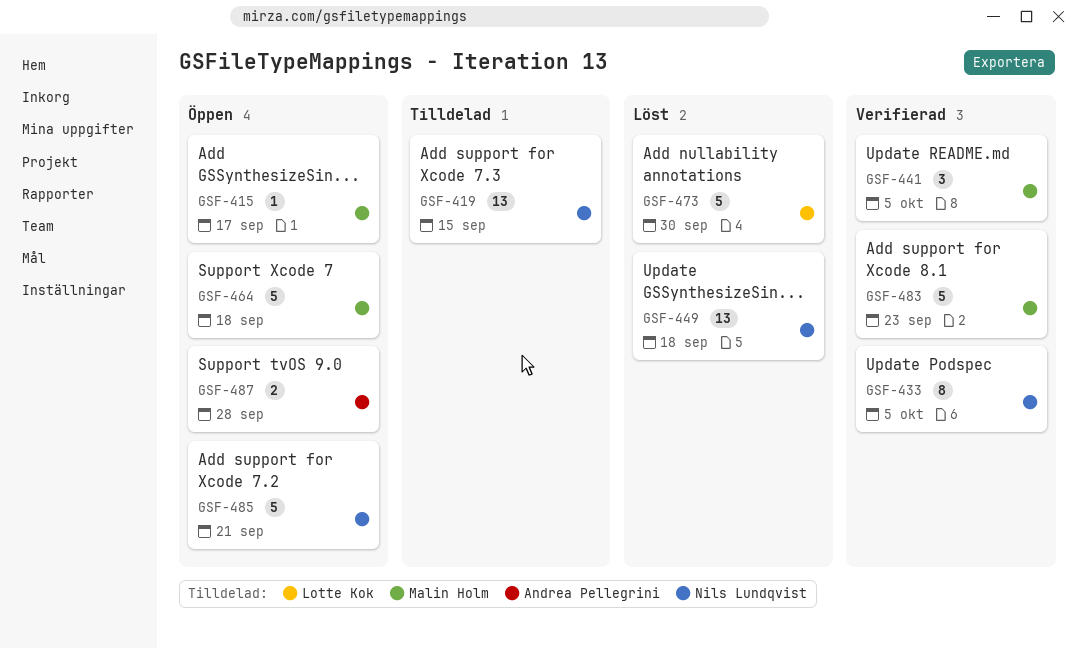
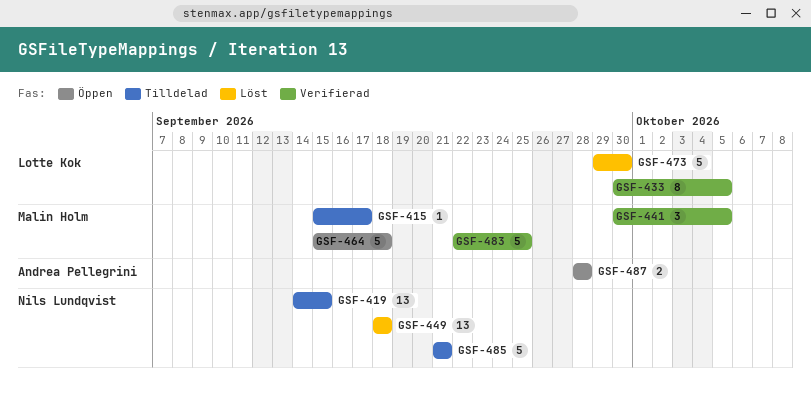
GSF-415, status: Öppen -> Tilldelad
GSF-433, owner: Nils Lundqvist -> Lotte Kok
GSF-483, due: Sep 23 -> Sep 25
GSF-485, status: Öppen -> Tilldelad

